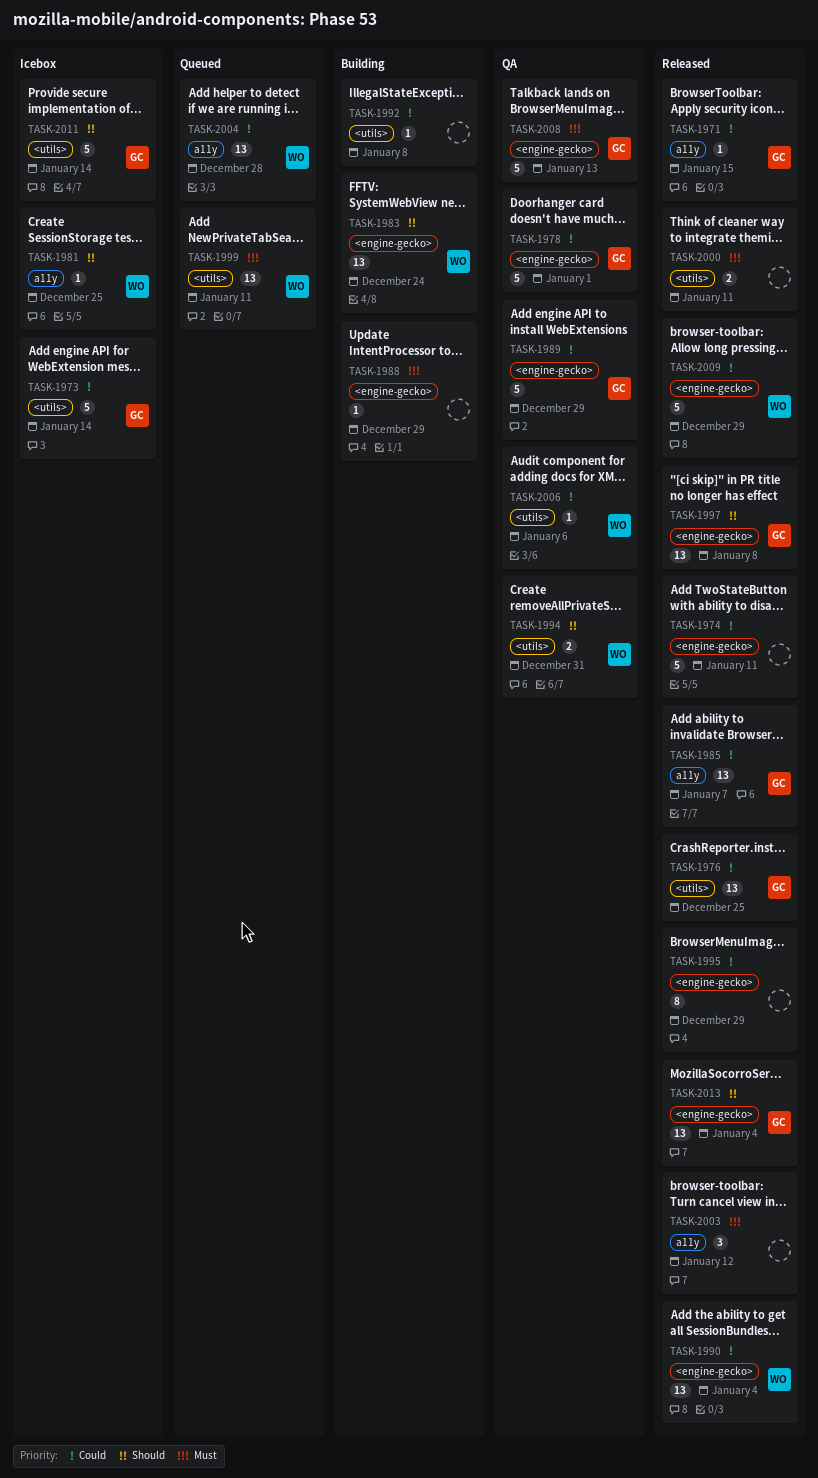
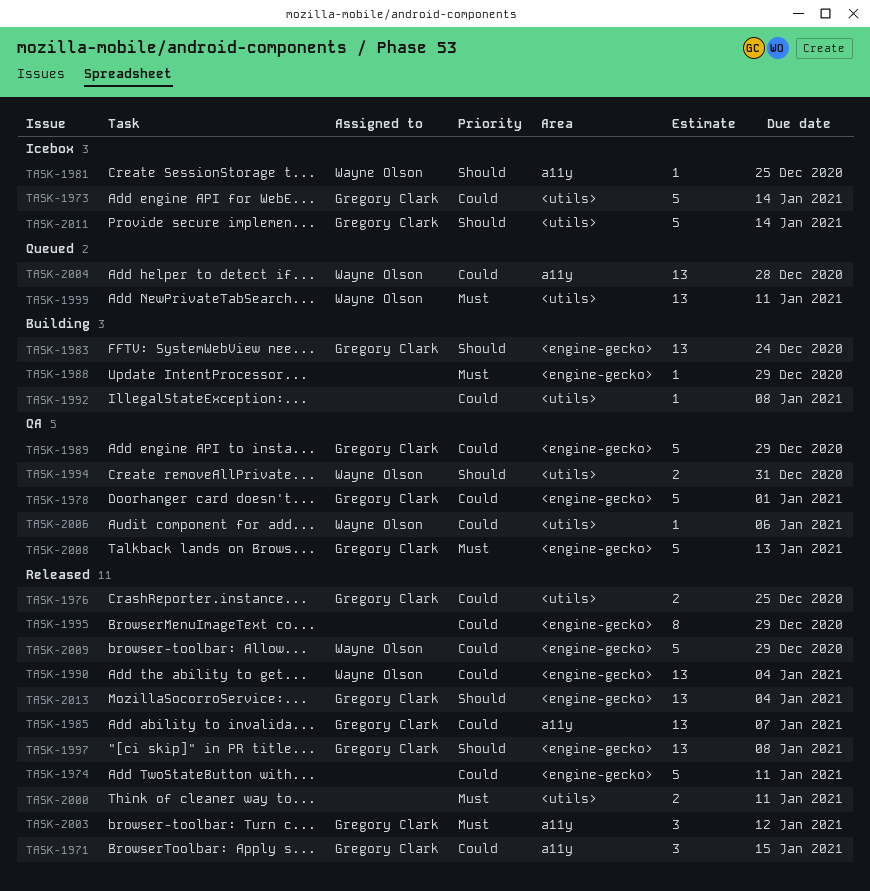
TASK-1971, estimate: 1 -> 3
TASK-1976, estimate: 13 -> 2
TASK-1983, owner: Wayne Olson -> Gregory Clark
TASK-2003, owner: none -> Gregory Clark

